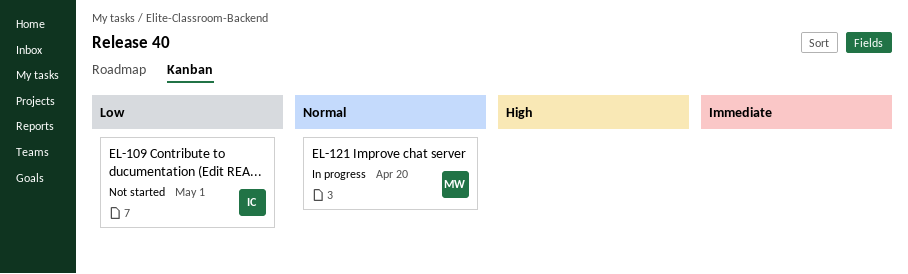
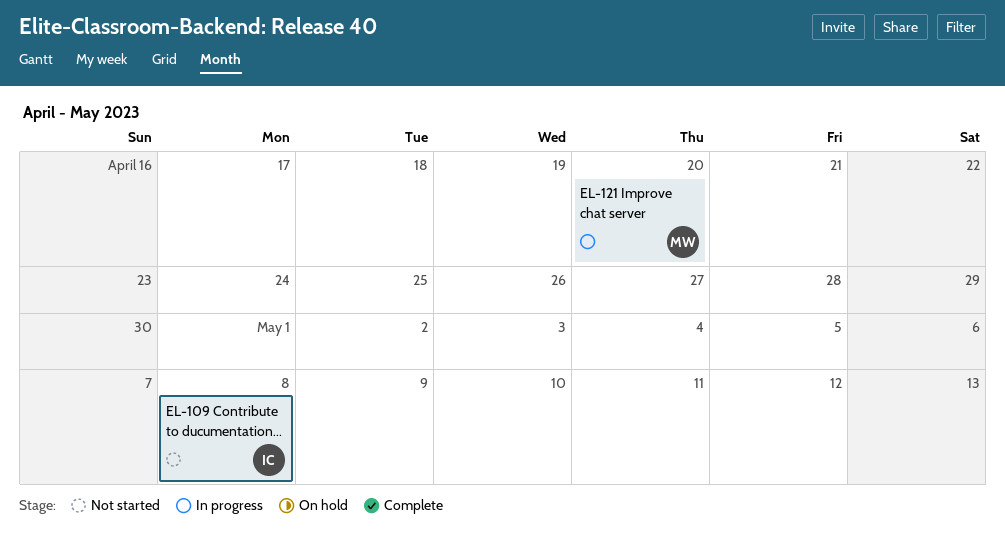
EL-109, due: May 1 -> May 8

